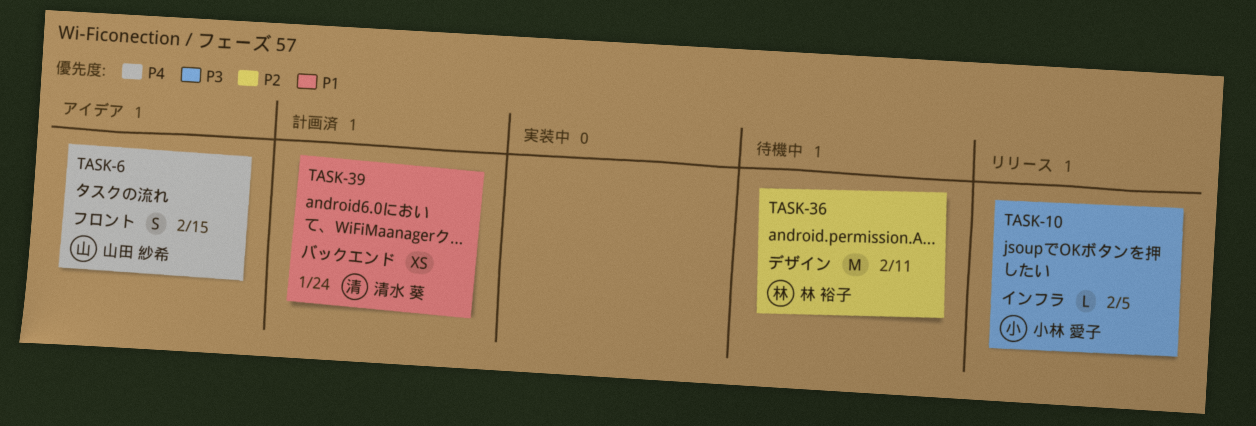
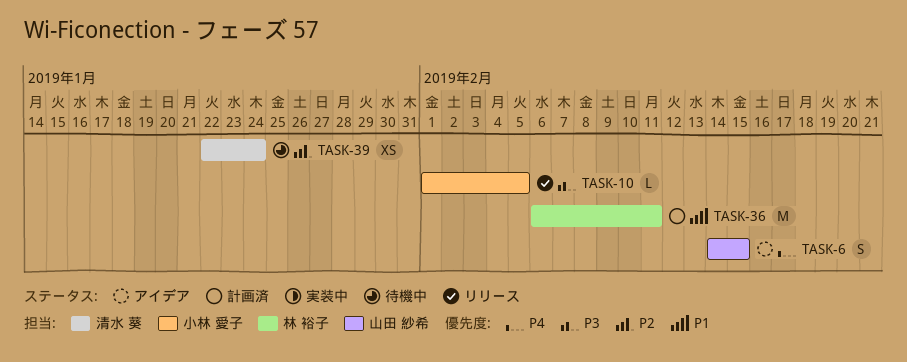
TASK-36, status: 待機中 -> 計画済
TASK-36, priority: P2 -> P1
TASK-39, status: 計画済 -> 待機中
TASK-39, priority: P1 -> P2

